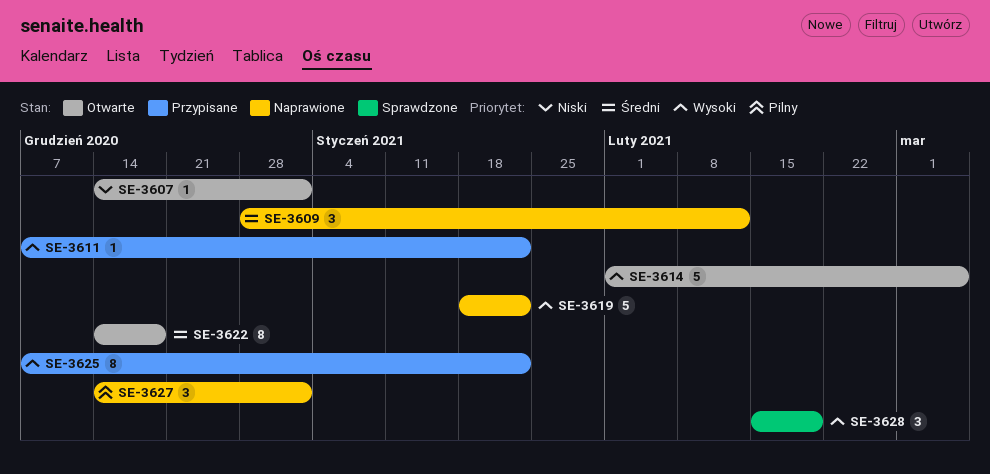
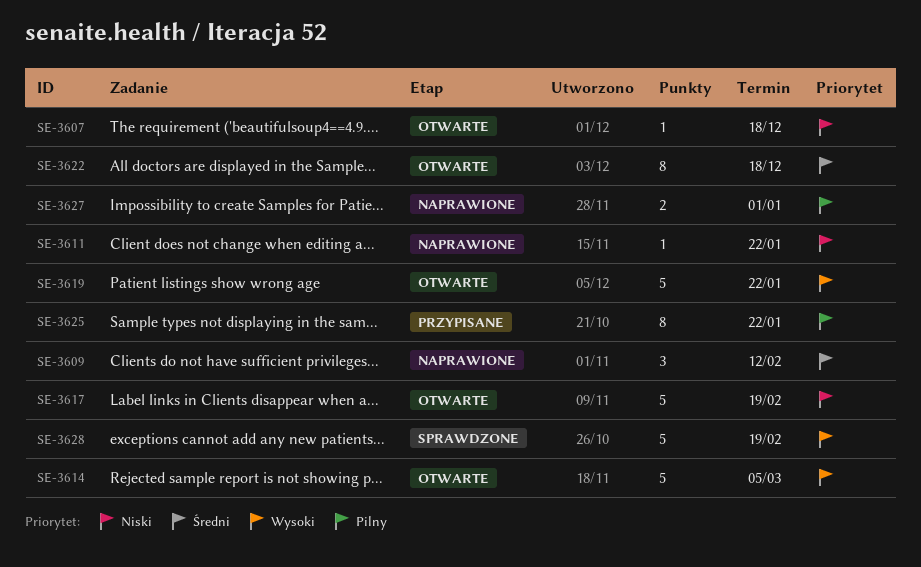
SE-3607, due: Jan 1 -> Dec 18
SE-3611, status: Przypisane -> Naprawione
SE-3611, priority: Wysoki -> Niski
SE-3617: none -> present
SE-3619, status: Naprawione -> Otwarte
SE-3625, priority: Wysoki -> Pilny
SE-3627, estimate: 3 -> 2
SE-3628, estimate: 3 -> 5

